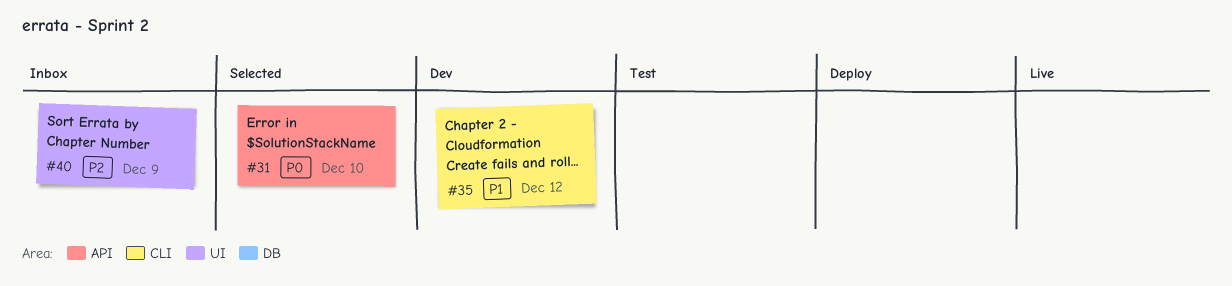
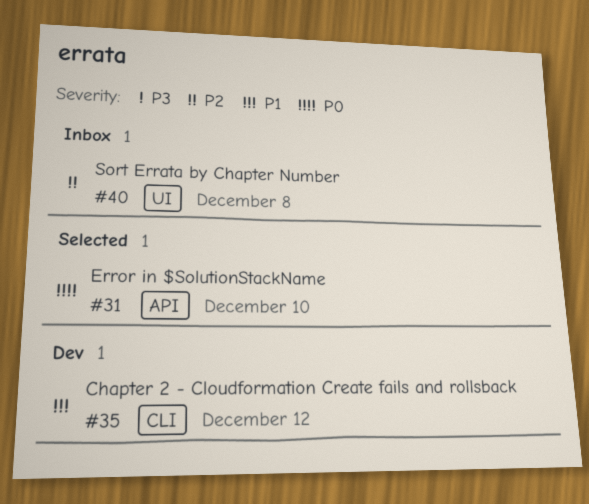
#40, due: Dec 9 -> Dec 8

